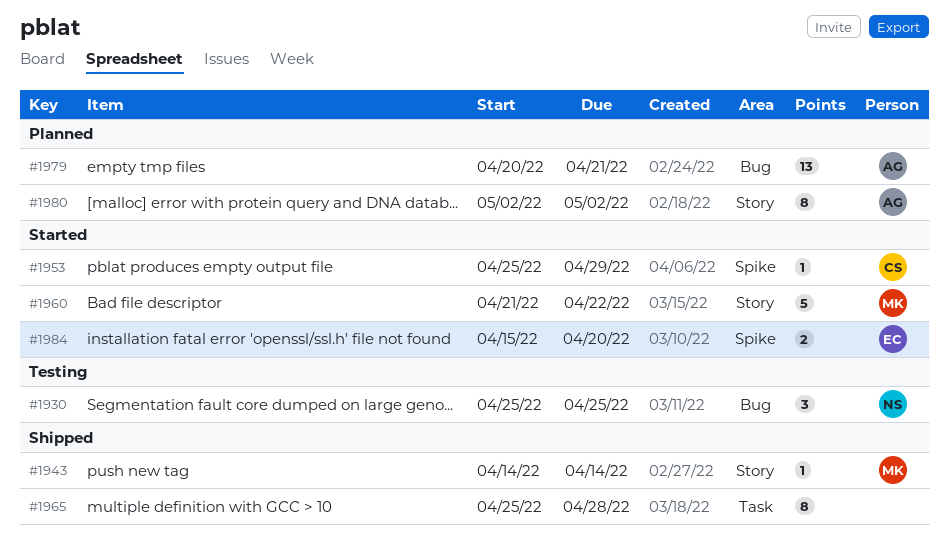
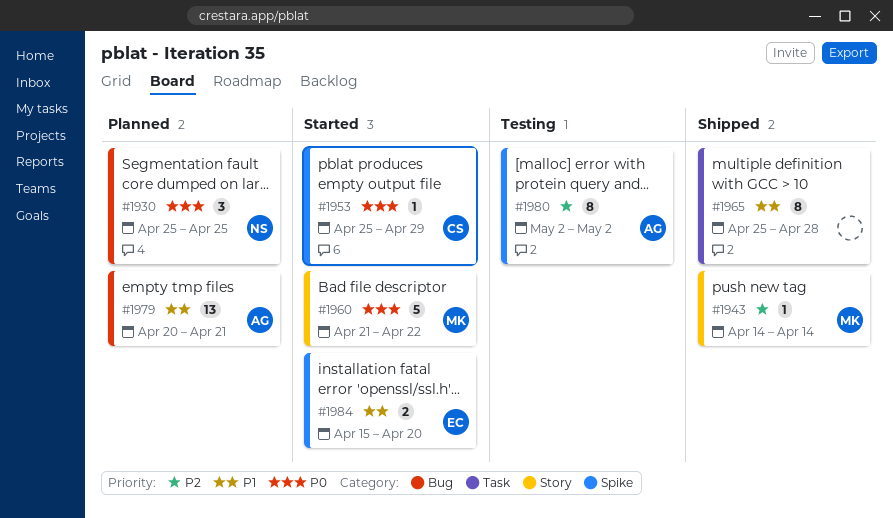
#1930, status: Testing -> Planned
#1980, status: Planned -> Testing
#1980, label: Story -> Spike

